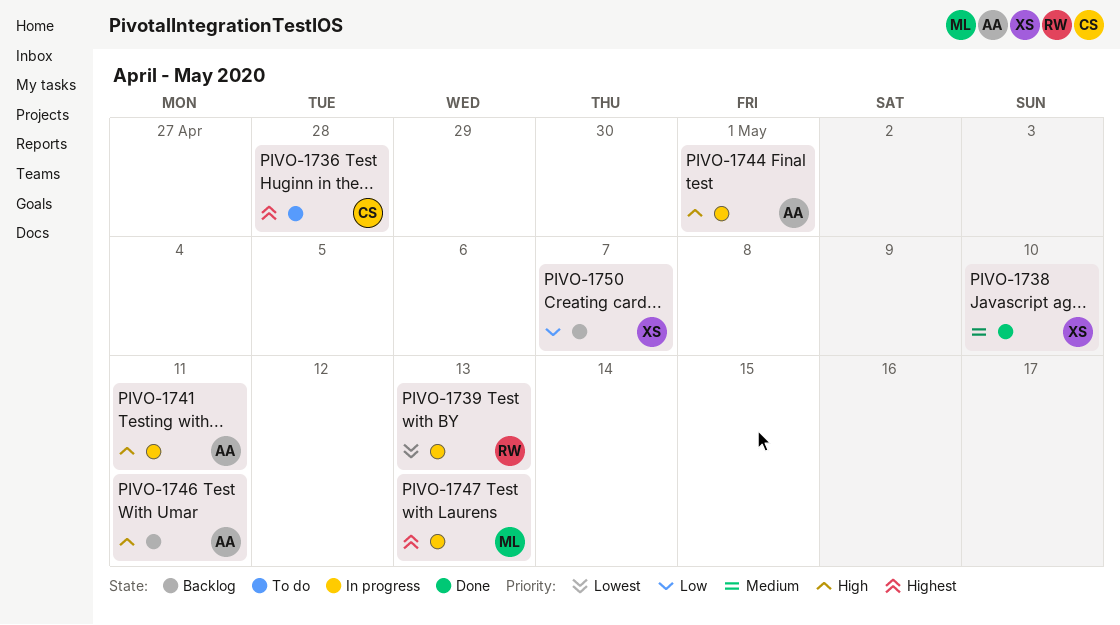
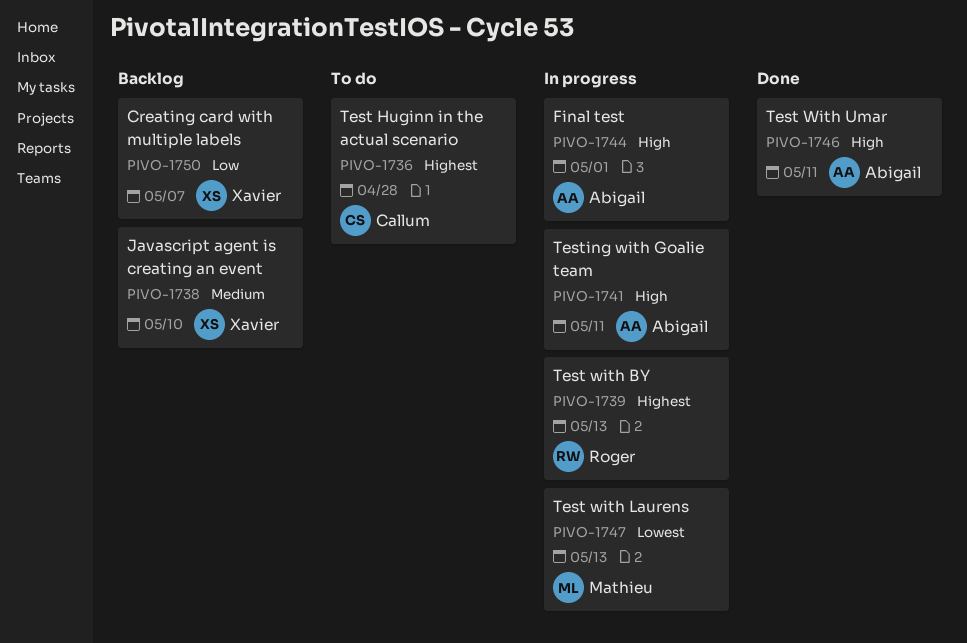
PIVO-1738, status: Done -> Backlog
PIVO-1739, priority: Lowest -> Highest
PIVO-1746, status: Backlog -> Done
PIVO-1747, priority: Highest -> Lowest

